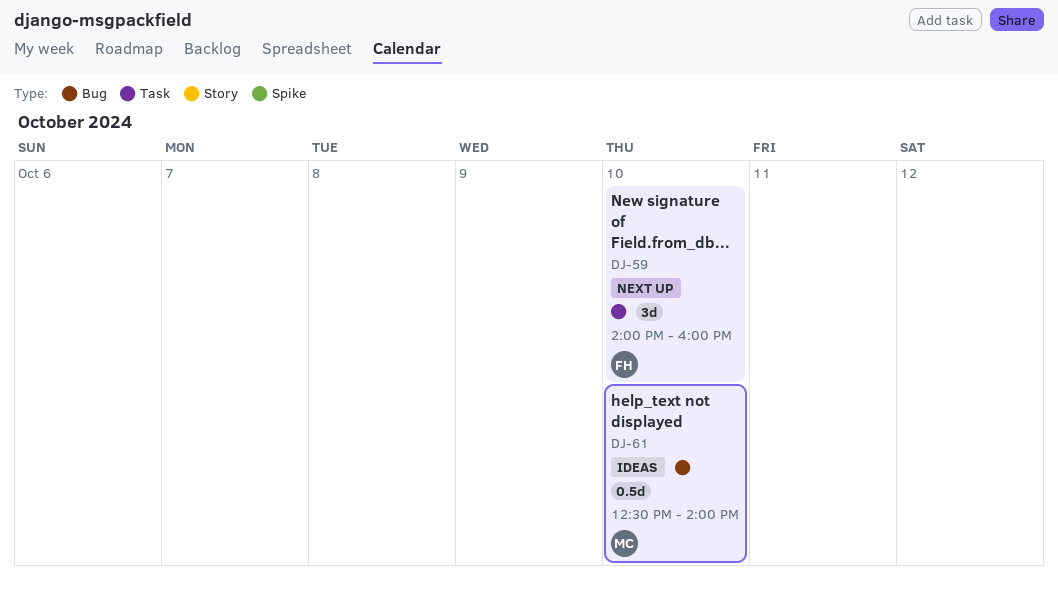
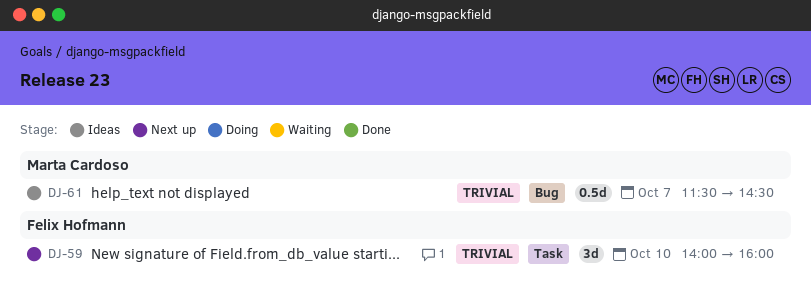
DJ-61, day: Oct 10 -> Oct 7
DJ-61, begins: 12:30 -> 11:30
DJ-61, ends: 14:00 -> 14:30

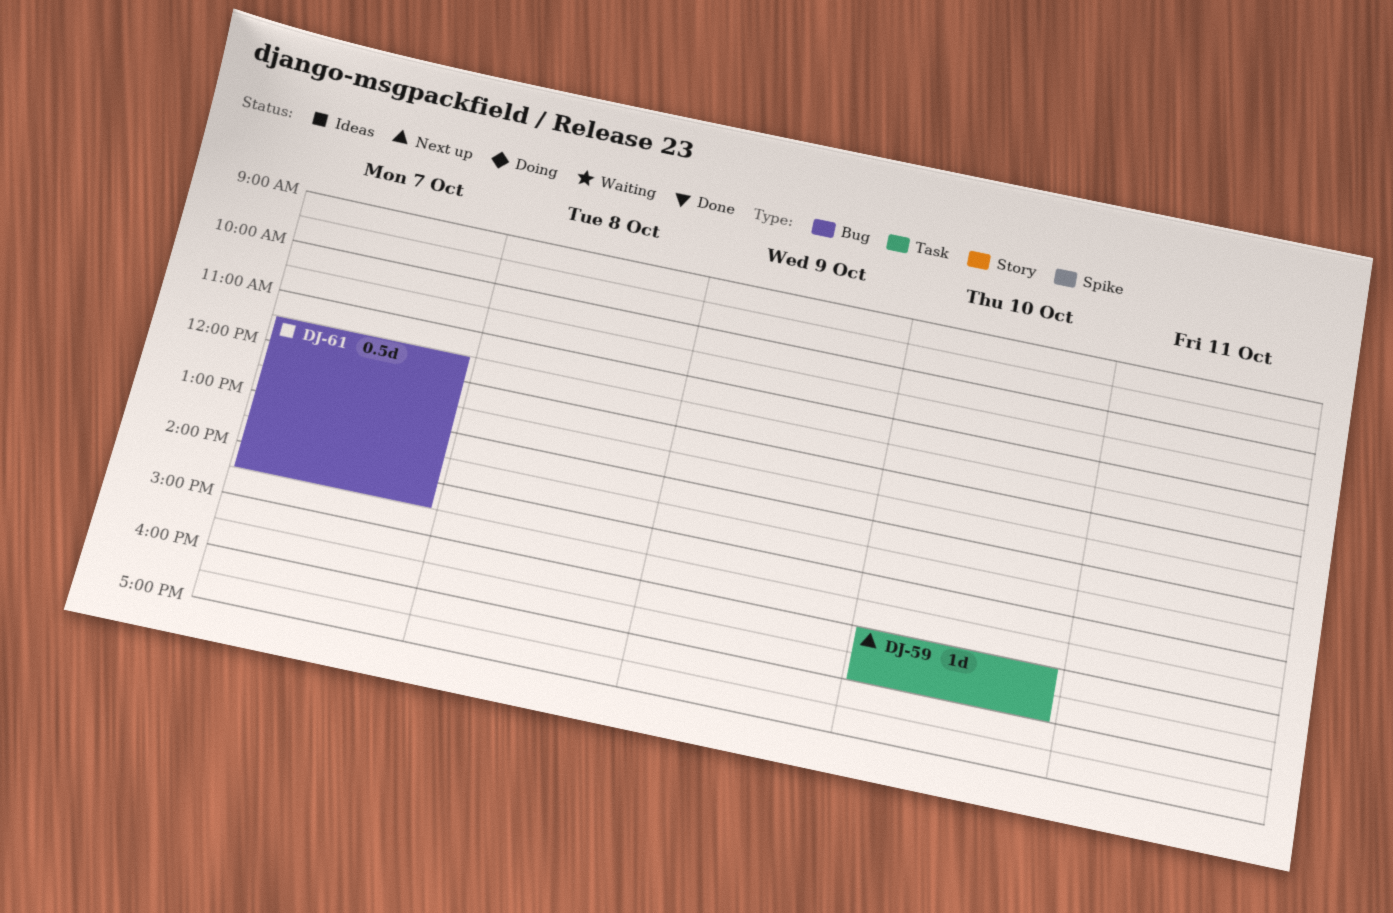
DJ-59, estimate: 3d -> 1d
DJ-59, begins: 14:00 -> 15:00

